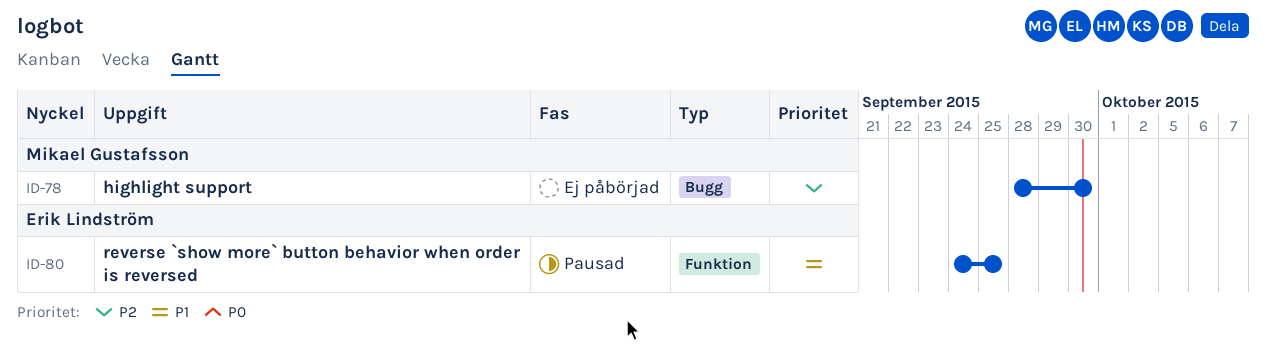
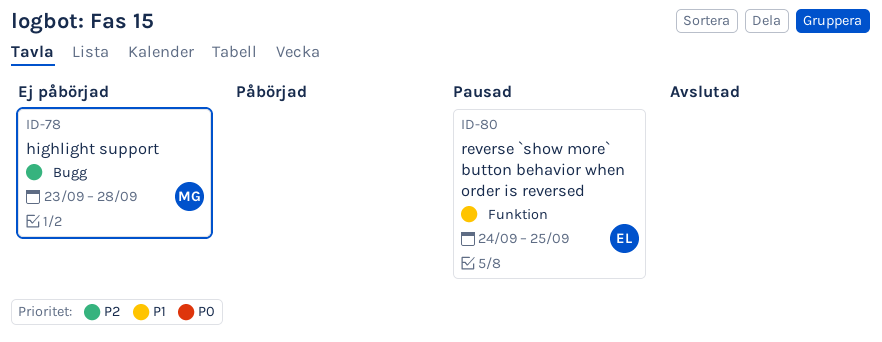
ID-78, start: Sep 28 -> Sep 23
ID-78, due: Sep 30 -> Sep 28

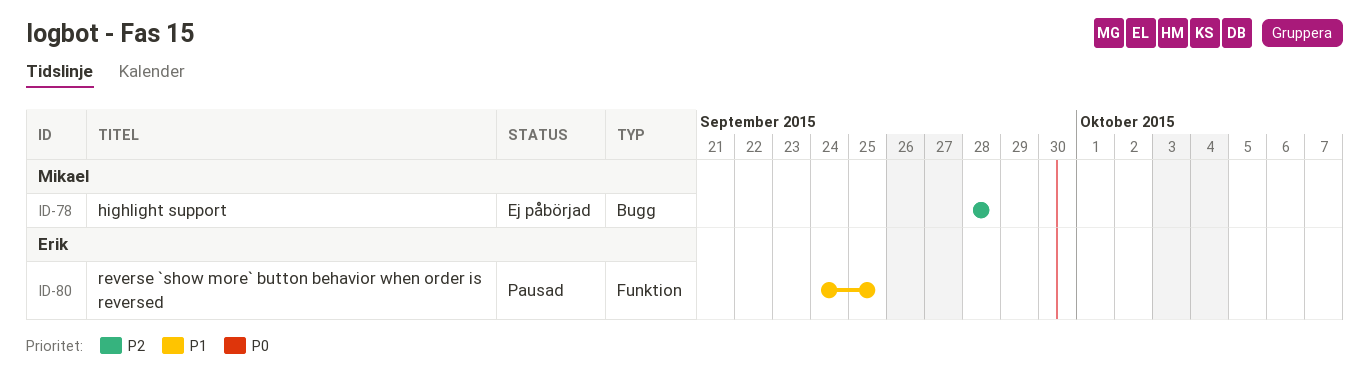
ID-78, start: Sep 23 -> Sep 28

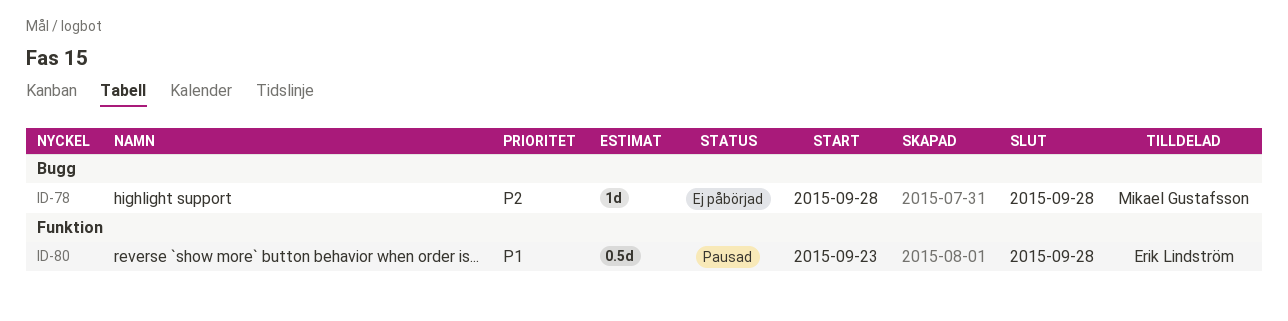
ID-80, start: Sep 24 -> Sep 23
ID-80, due: Sep 25 -> Sep 28

